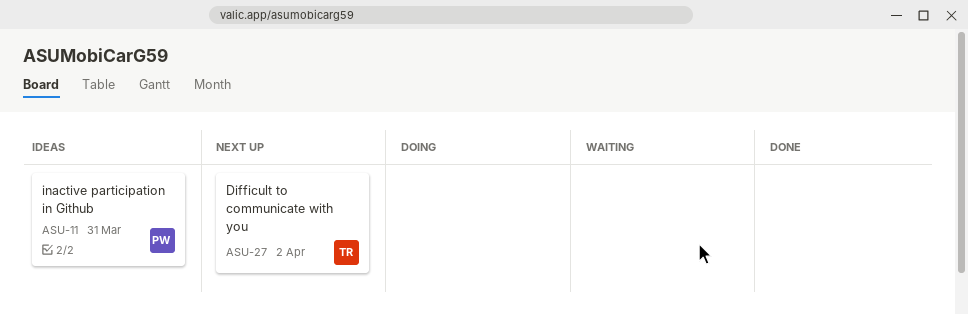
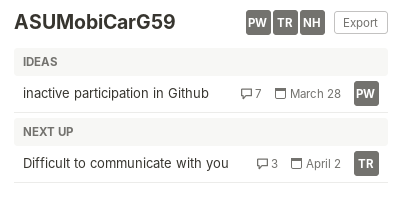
inactive participation in Github, due: Mar 31 -> Mar 28

